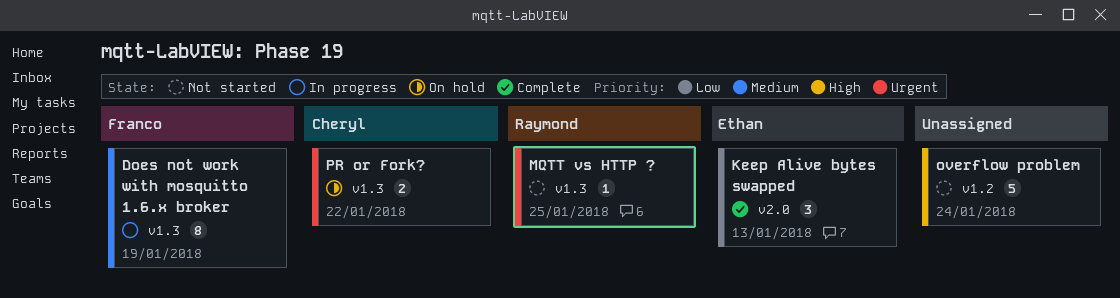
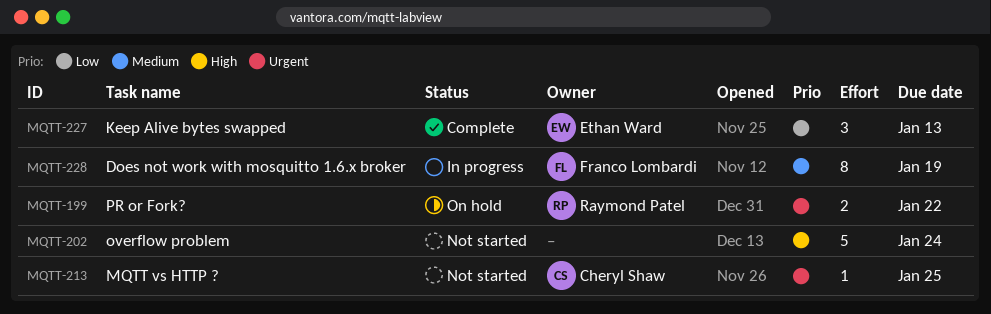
MQTT vs HTTP ?, owner: Raymond Patel -> Cheryl Shaw
PR or Fork?, owner: Cheryl Shaw -> Raymond Patel

